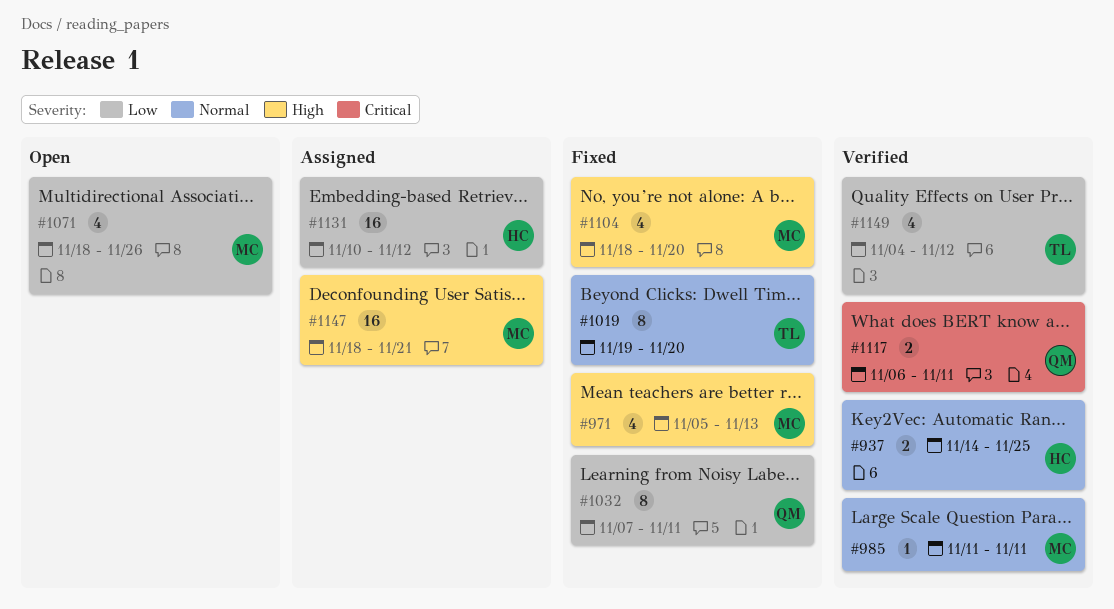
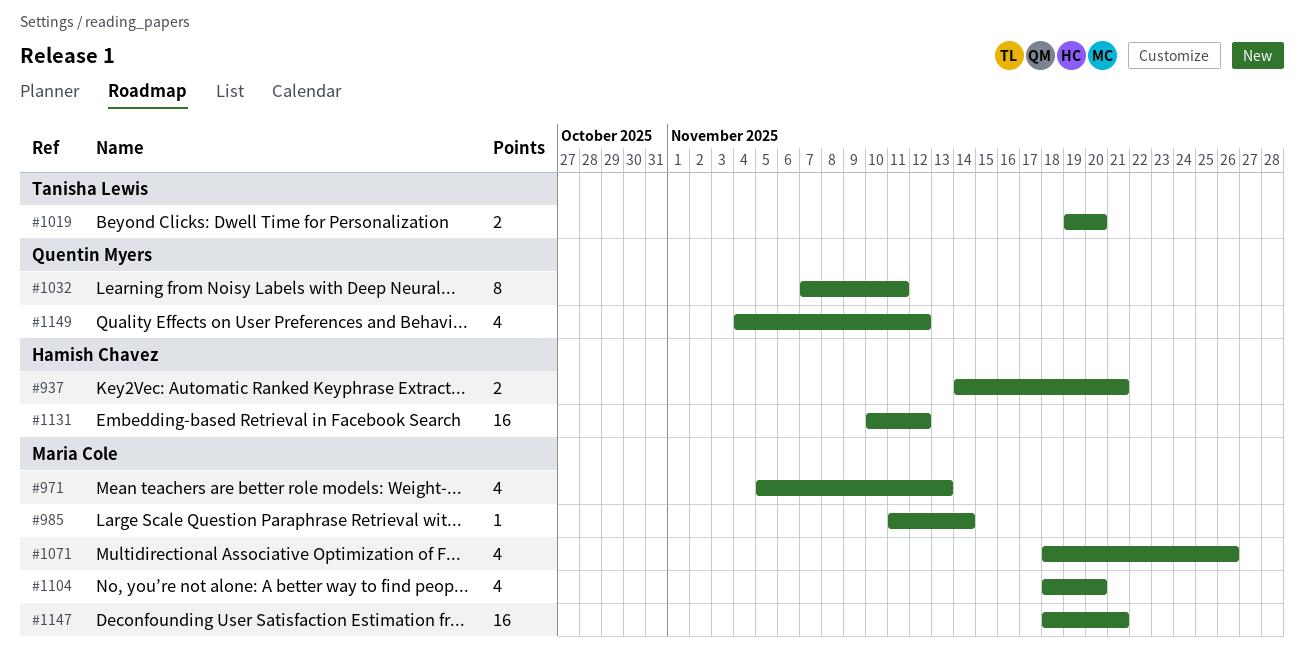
#937, due: Nov 25 -> Nov 21
#985, due: Nov 11 -> Nov 14
#1019, estimate: 8 -> 2
#1117: present -> none
#1149, owner: Tanisha Lewis -> Quentin Myers

